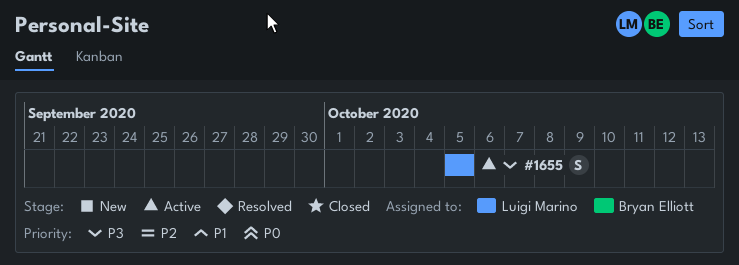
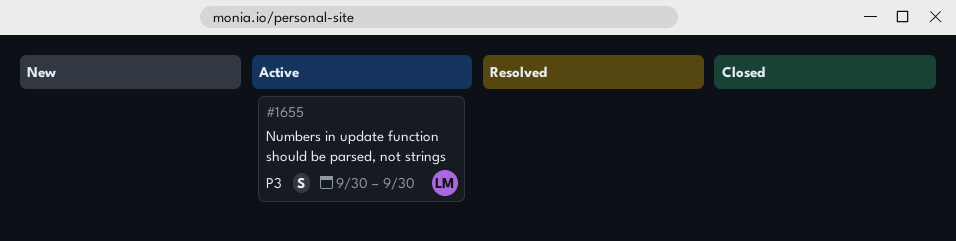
#1655, start: Oct 5 -> Sep 30
#1655, due: Oct 5 -> Sep 30

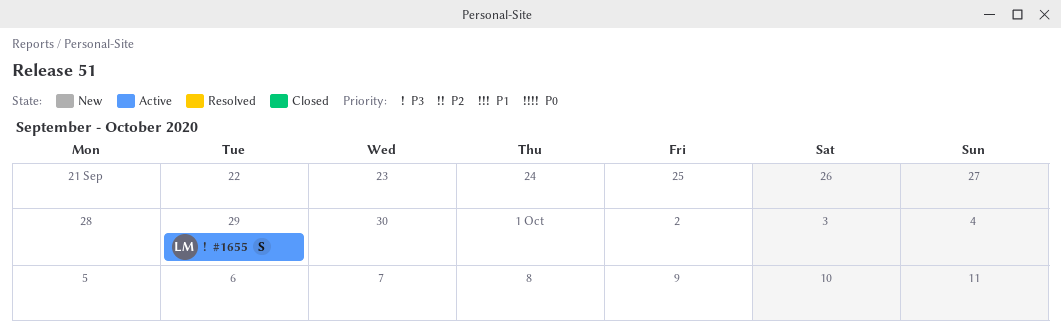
#1655, start: Sep 30 -> Sep 29
#1655, due: Sep 30 -> Sep 29

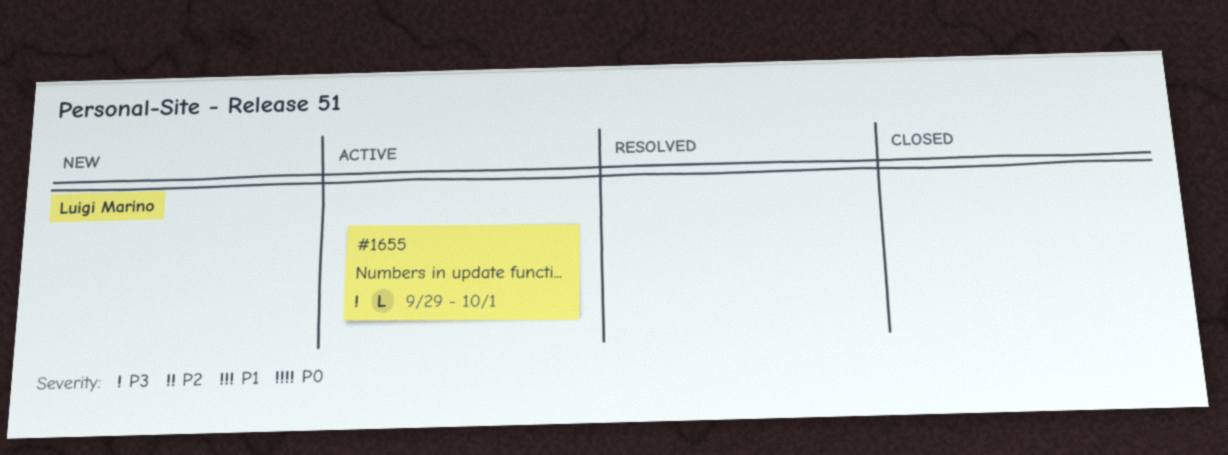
#1655, estimate: S -> L
#1655, due: Sep 29 -> Oct 1

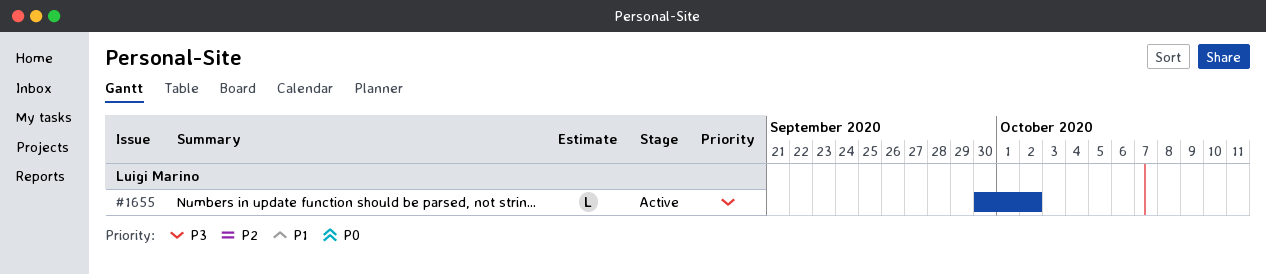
#1655, start: Sep 29 -> Sep 30
#1655, due: Oct 1 -> Oct 2

